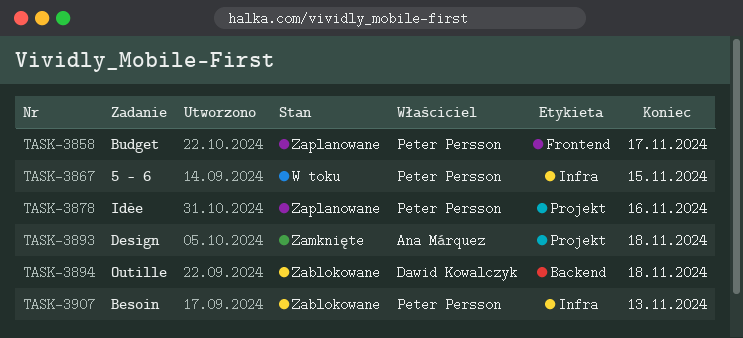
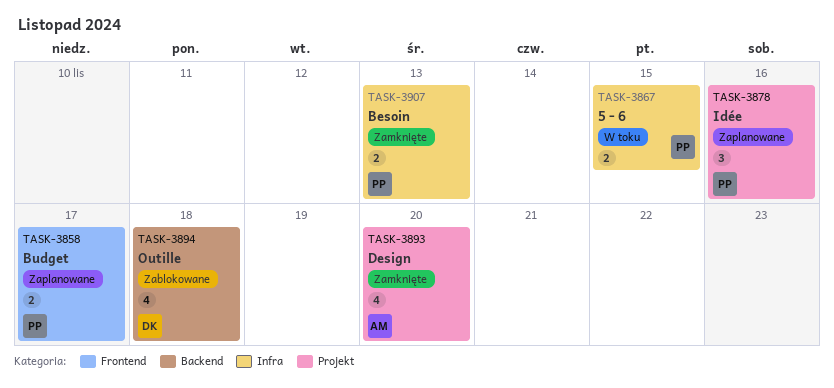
TASK-3893, due: Nov 18 -> Nov 20
TASK-3907, status: Zablokowane -> Zamknięte

